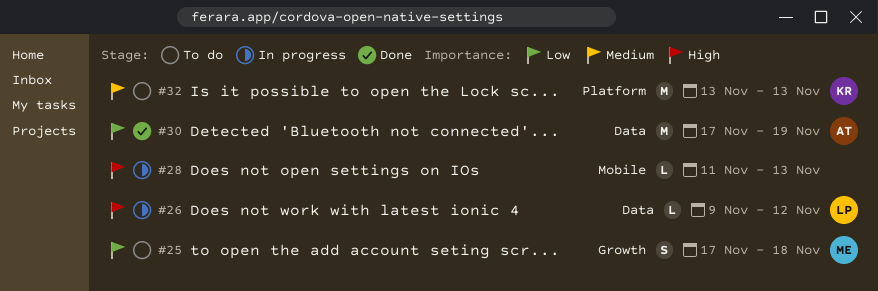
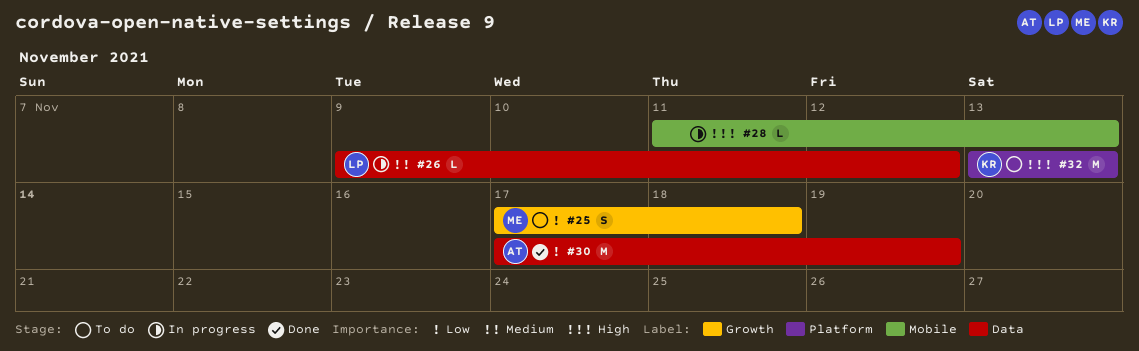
#26, priority: High -> Medium
#32, priority: Medium -> High

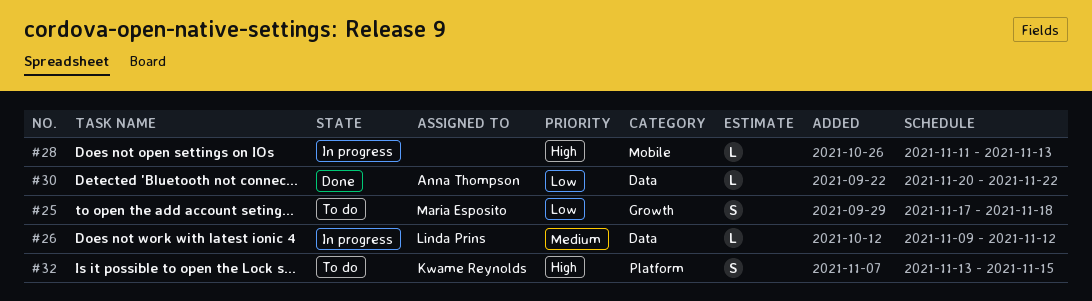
#30, estimate: M -> L
#30, start: Nov 17 -> Nov 20
#30, due: Nov 19 -> Nov 22
#32, estimate: M -> S
#32, due: Nov 13 -> Nov 15

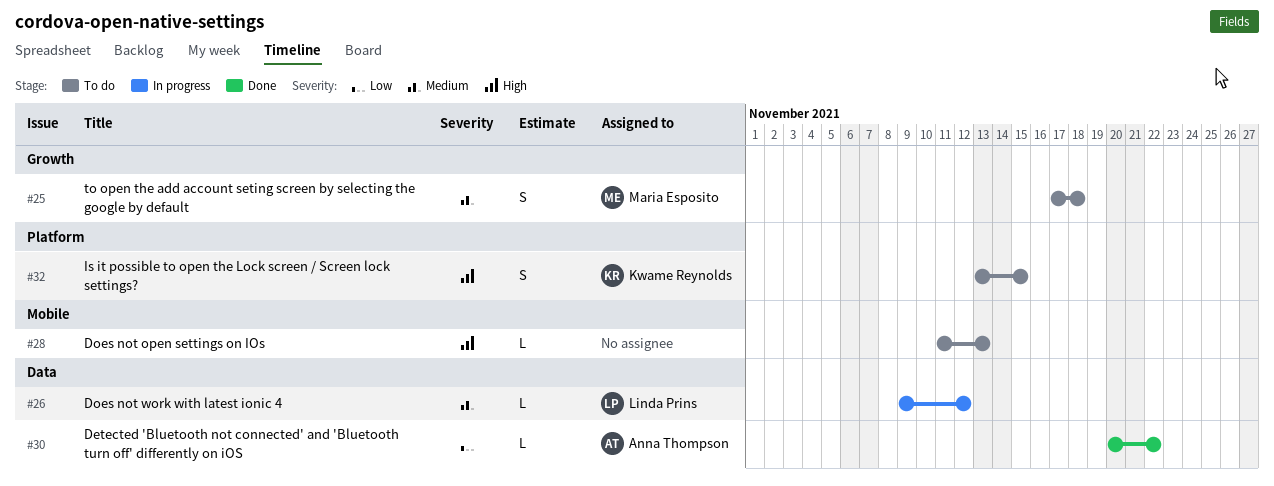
#25, priority: Low -> Medium
#28, status: In progress -> To do

